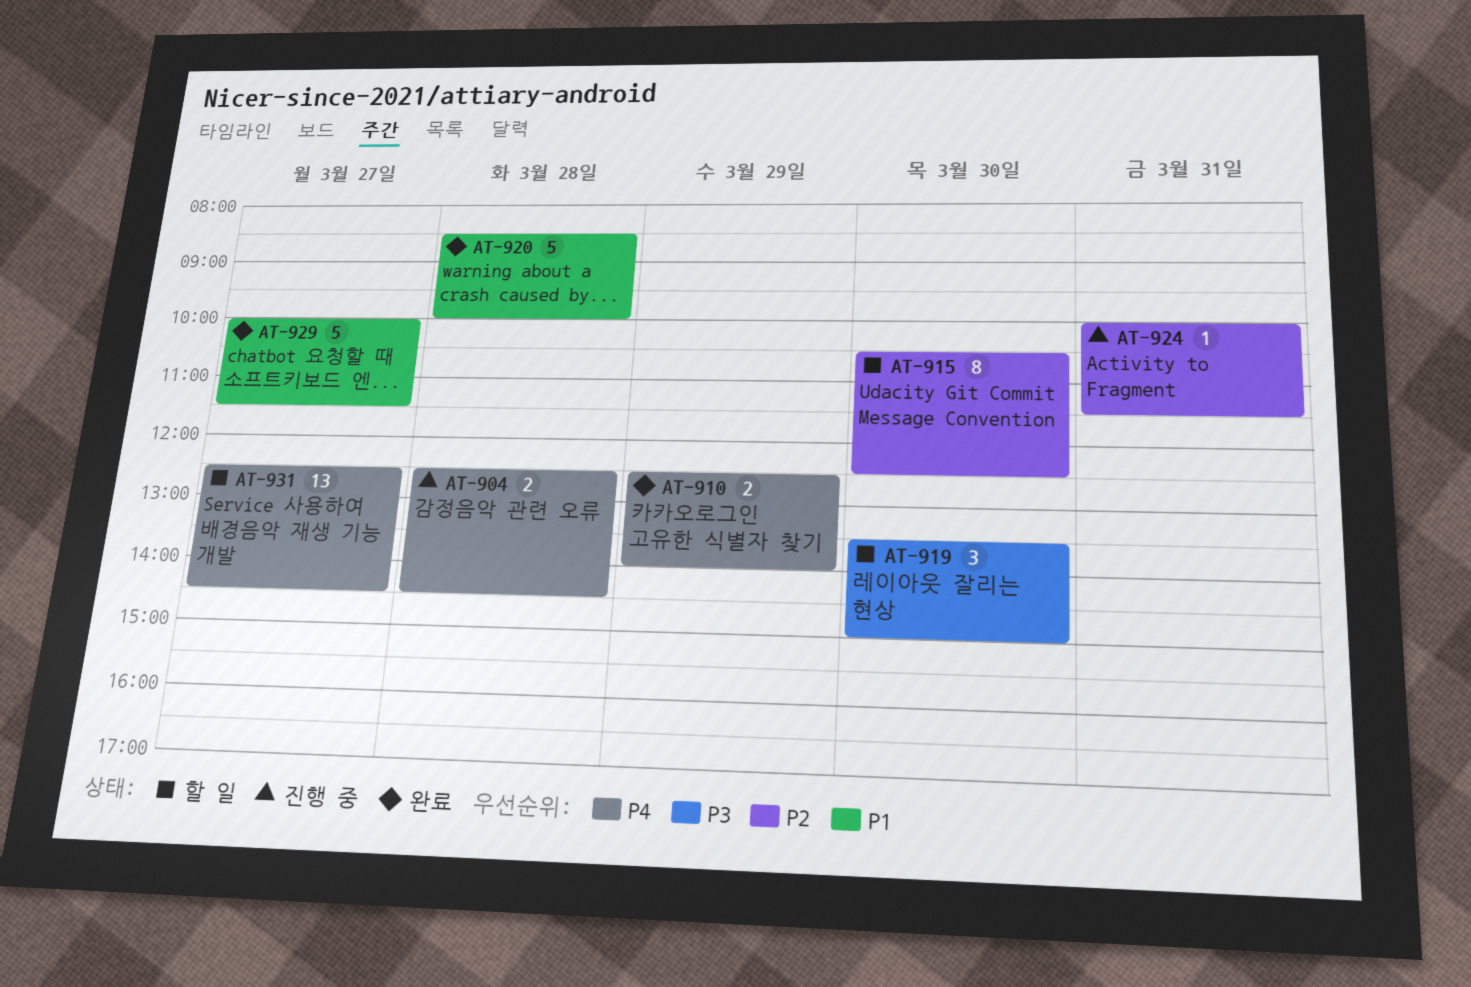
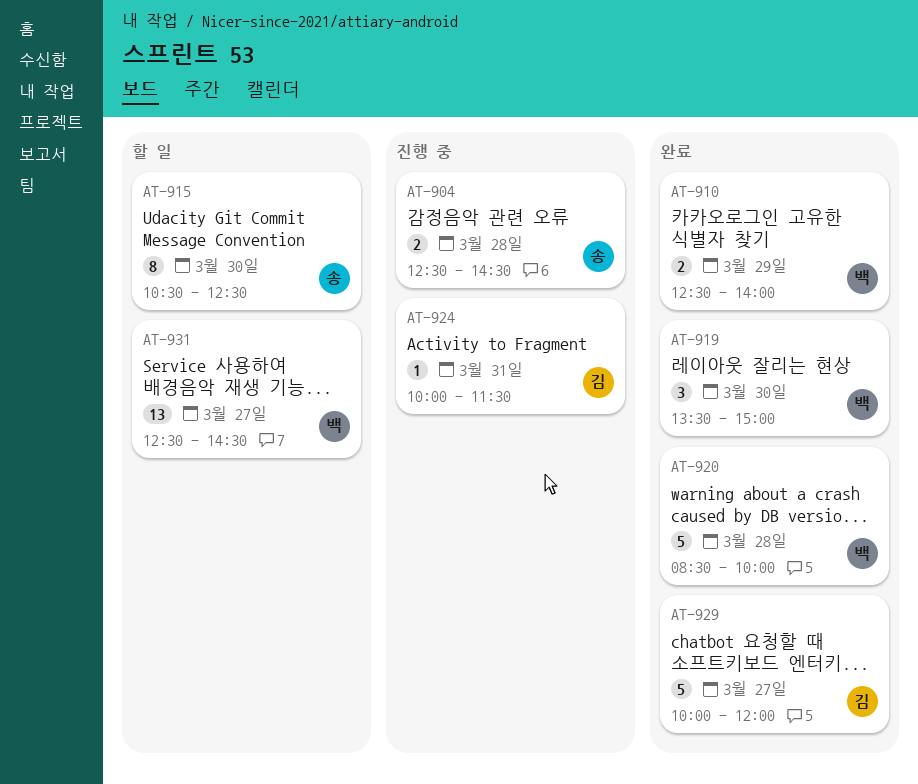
AT-919, status: 할 일 -> 완료
AT-929, ends: 11:30 -> 12:00

